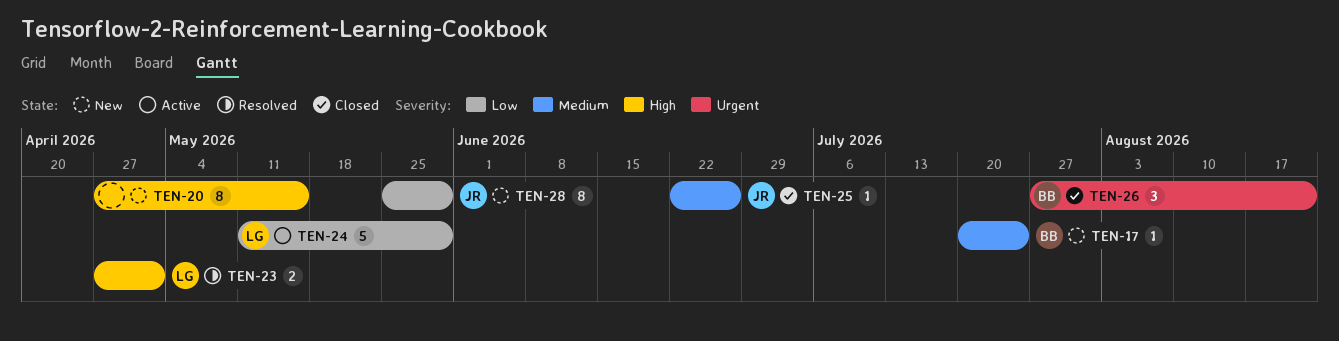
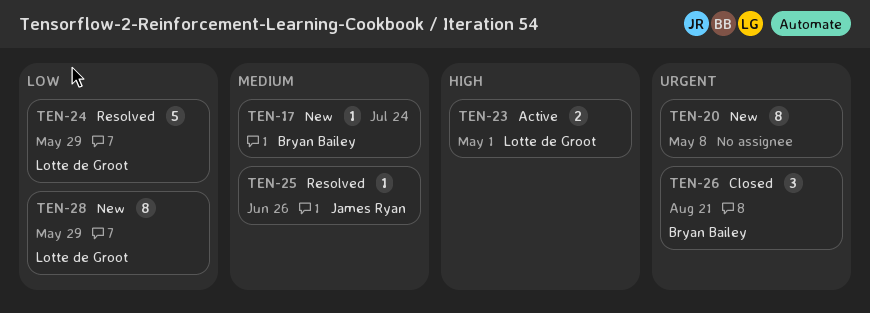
TEN-20, priority: High -> Urgent
TEN-20, due: May 15 -> May 8
TEN-23, status: Resolved -> Active
TEN-24, status: Active -> Resolved
TEN-25, status: Closed -> Resolved
TEN-28, owner: James Ryan -> Lotte de Groot

